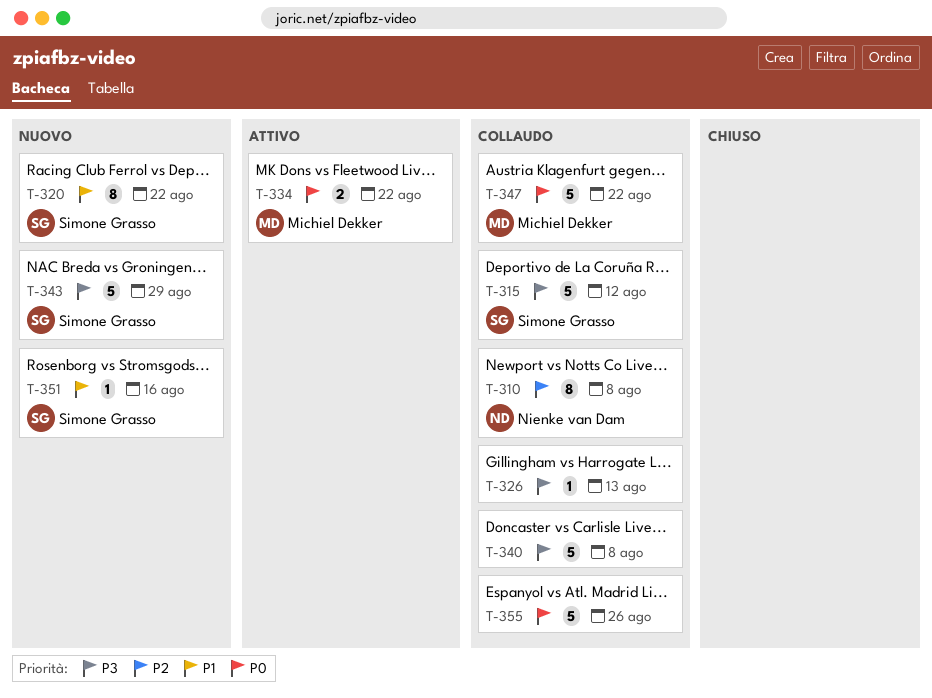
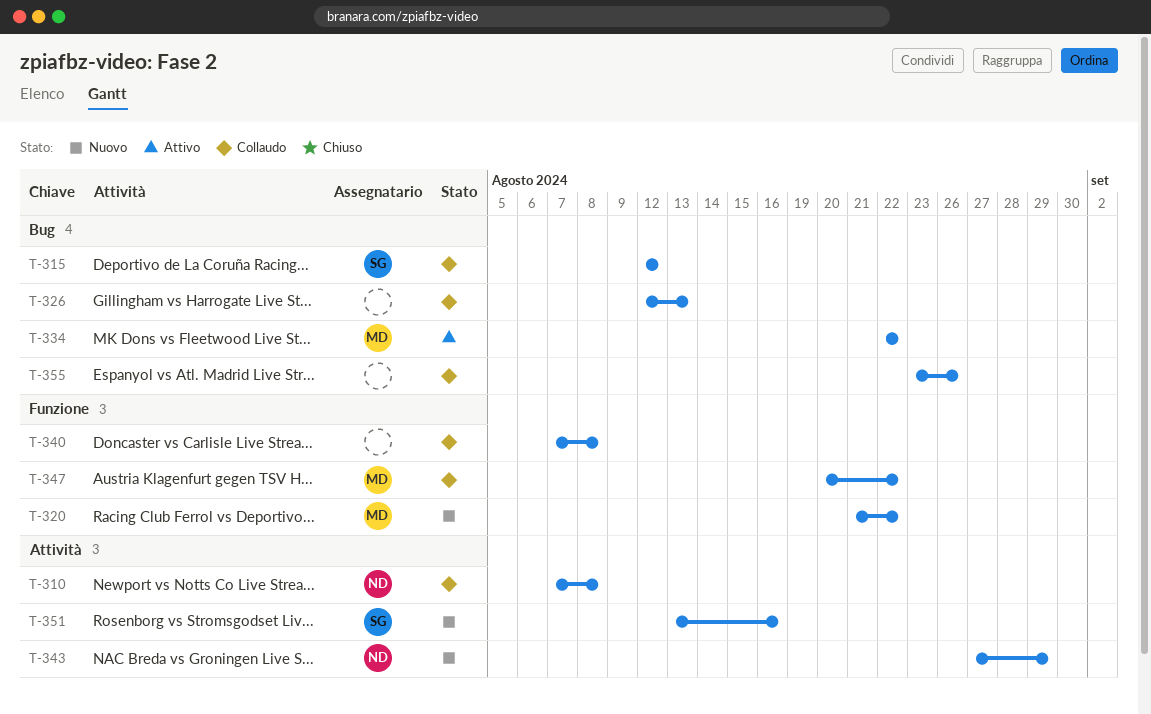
T-320, owner: Simone Grasso -> Michiel Dekker
T-343, owner: Simone Grasso -> Nienke van Dam

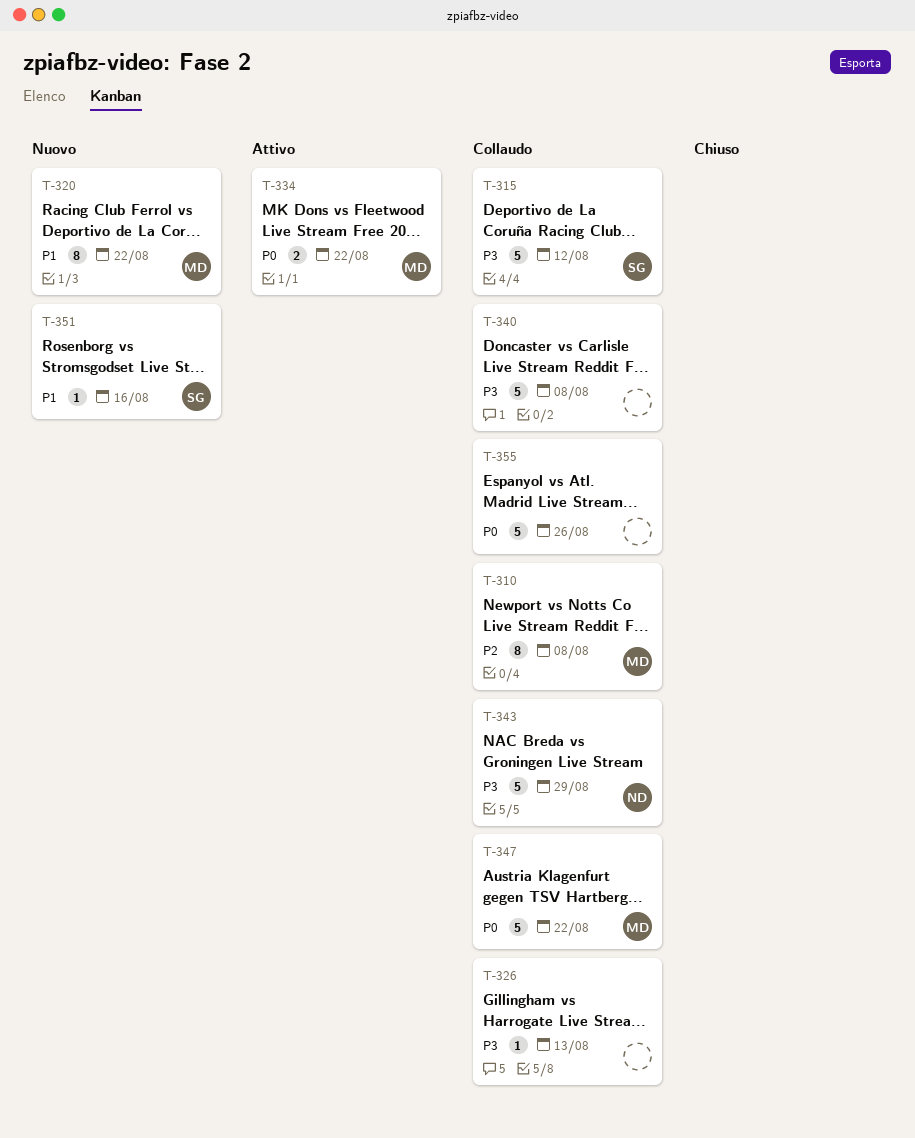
T-310, owner: ND -> MD
T-343, status: Nuovo -> Collaudo

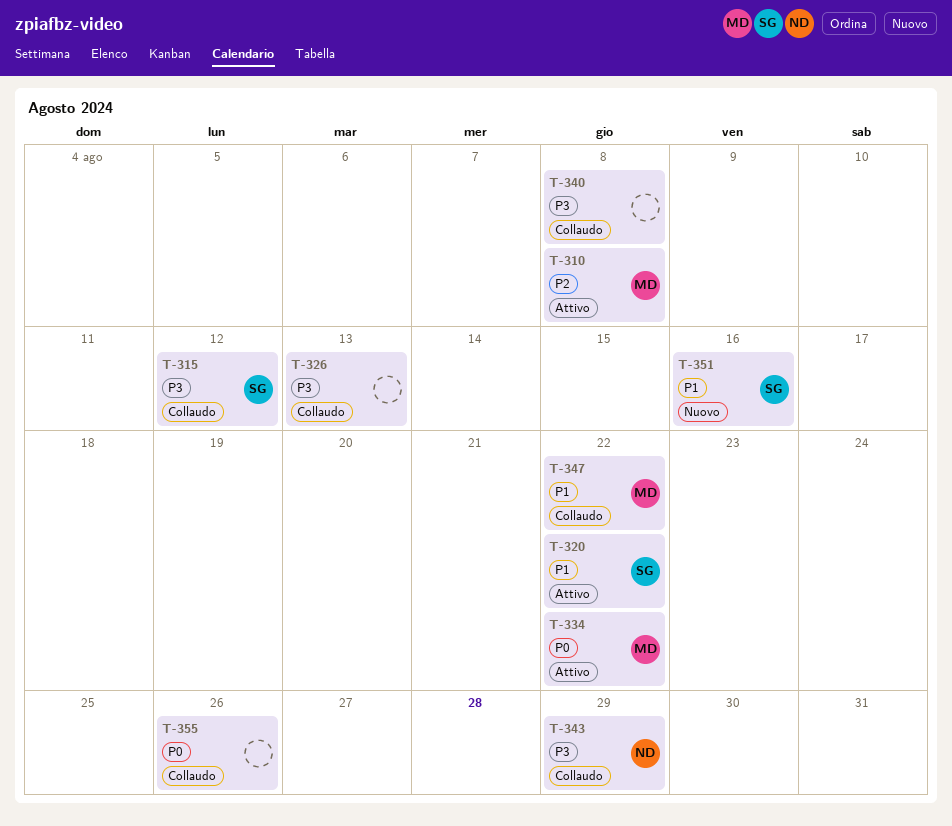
T-310, status: Collaudo -> Attivo
T-320, status: Nuovo -> Attivo
T-320, owner: MD -> SG
T-347, priority: P0 -> P1

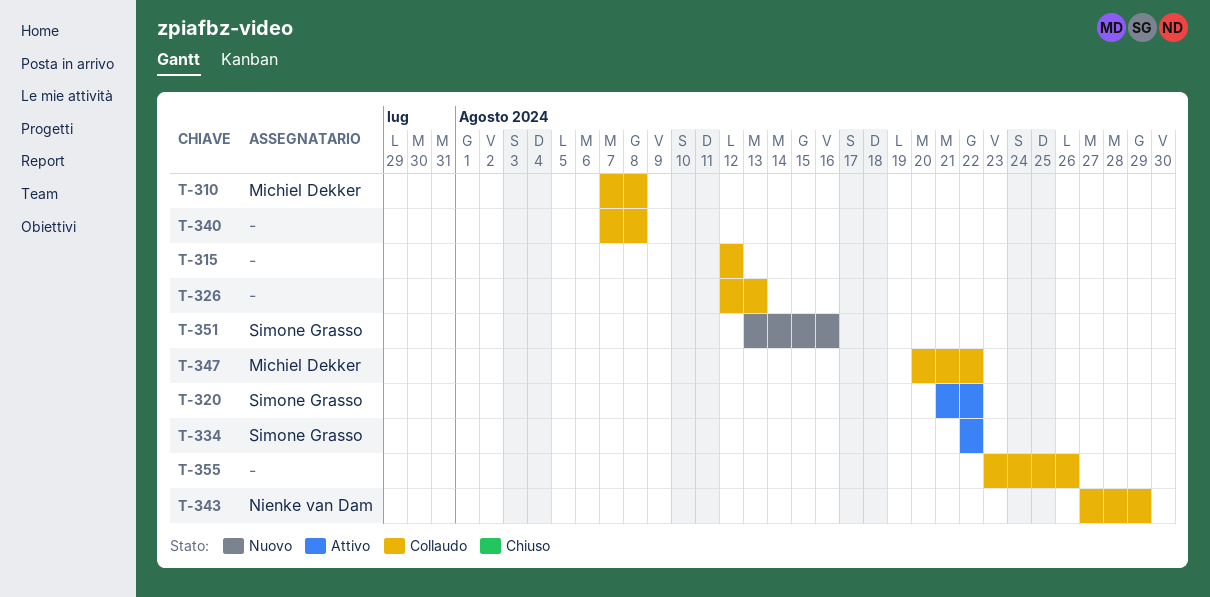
T-310, status: Attivo -> Collaudo
T-315, owner: Simone Grasso -> none
T-334, owner: Michiel Dekker -> Simone Grasso

